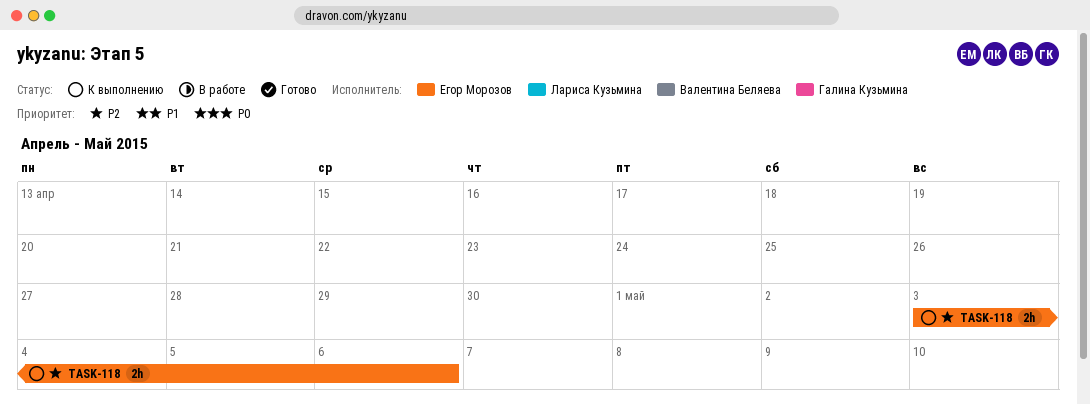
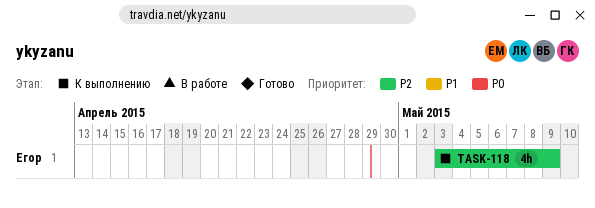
TASK-118, estimate: 2h -> 4h
TASK-118, due: May 6 -> May 9

